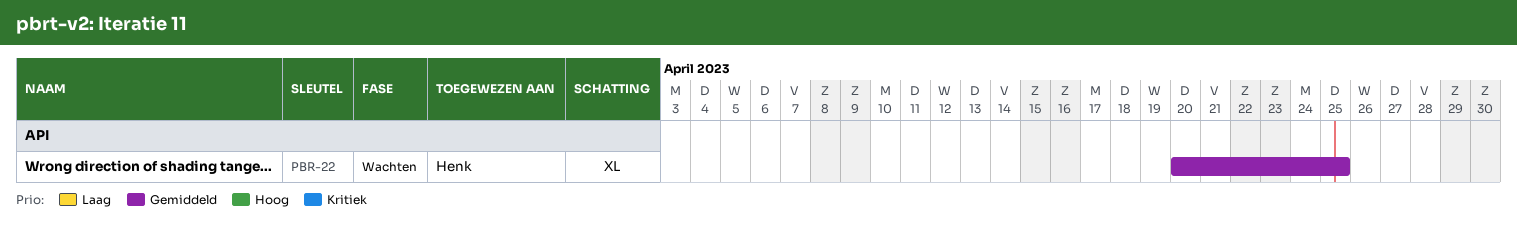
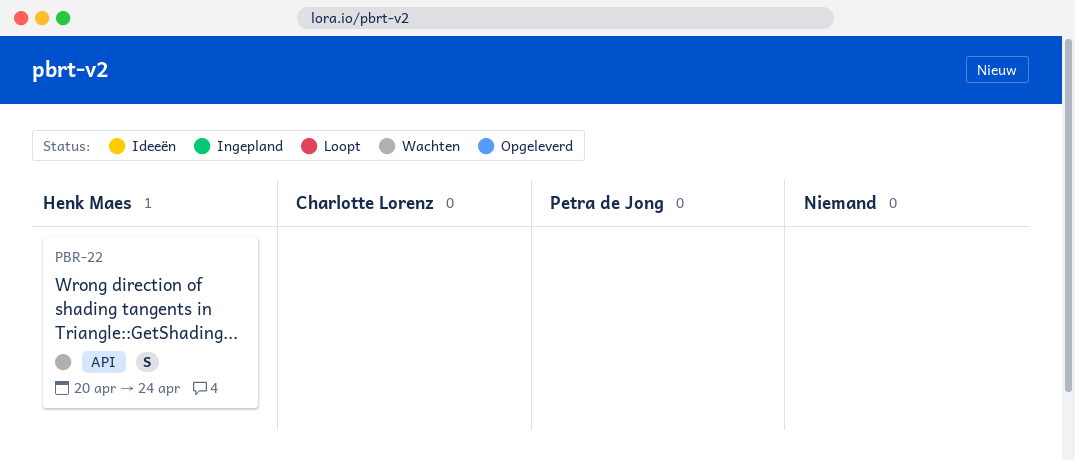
PBR-22, estimate: XL -> S
PBR-22, due: Apr 25 -> Apr 24

